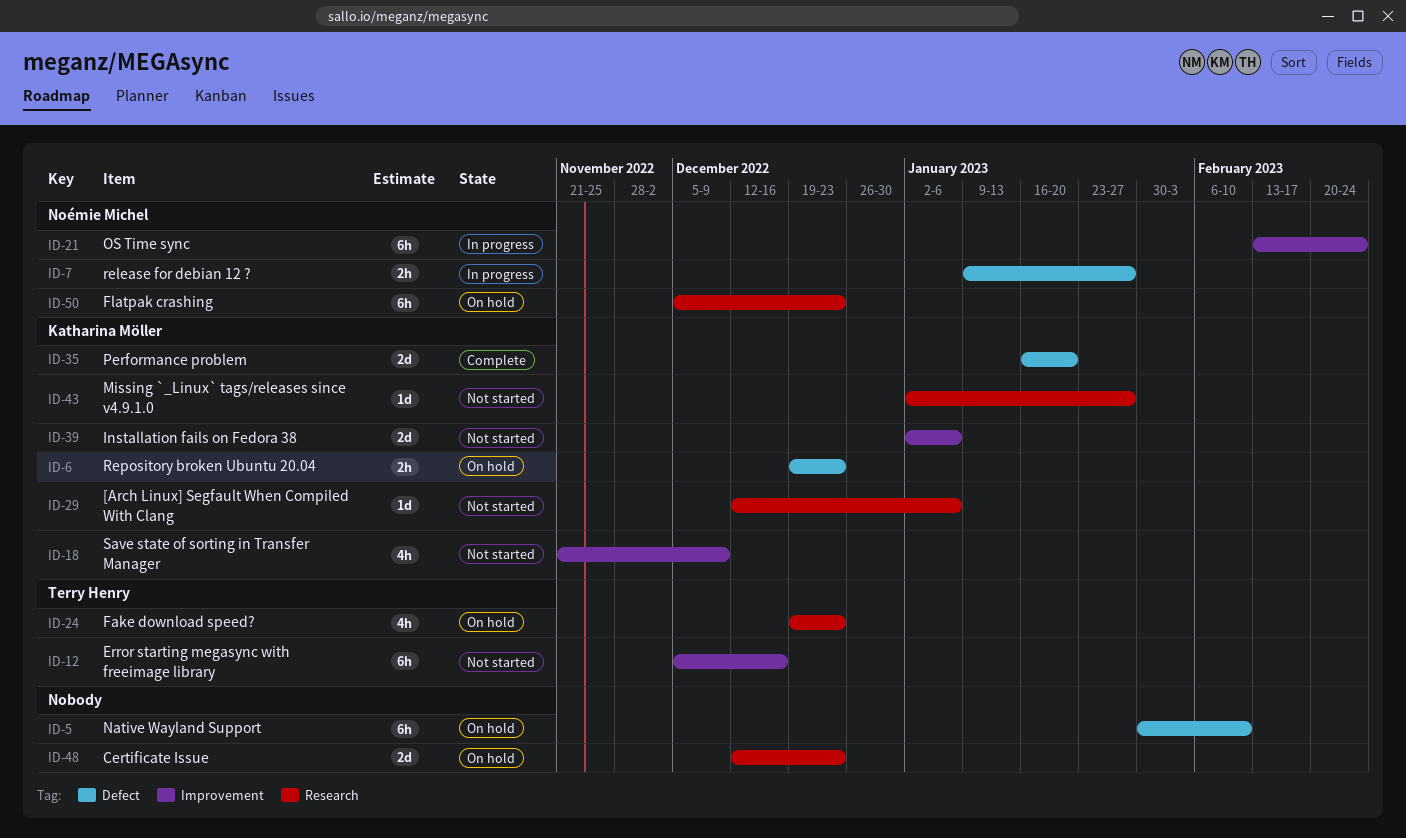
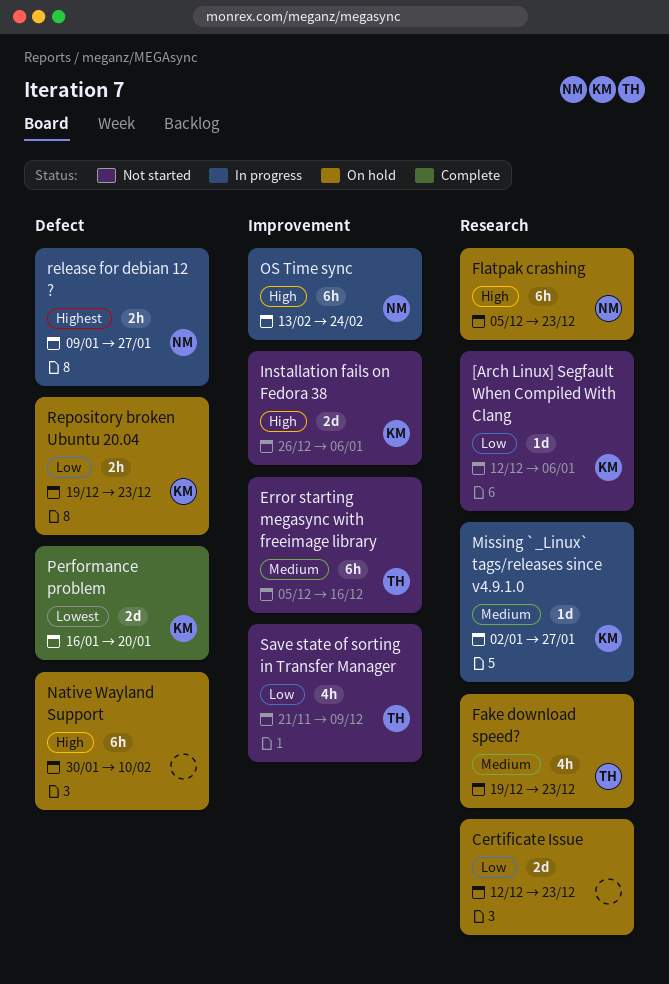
Installation fails on Fedora 38, start: Jan 2 -> Dec 26
Missing `_Linux` tags/releases since v4.9.1.0, status: Not started -> In progress
Save state of sorting in Transfer Manager, owner: Katharina Möller -> Terry Henry

